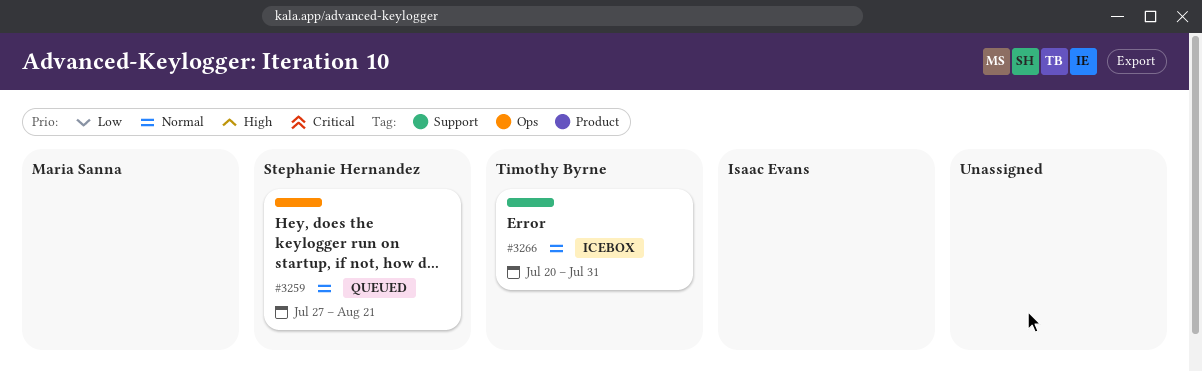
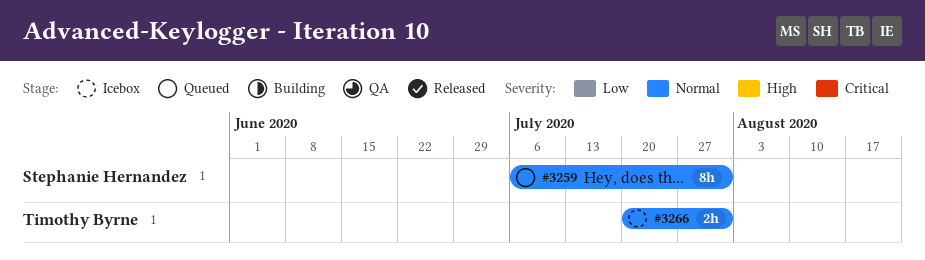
#3259, start: Jul 27 -> Jul 6
#3259, due: Aug 21 -> Jul 31

